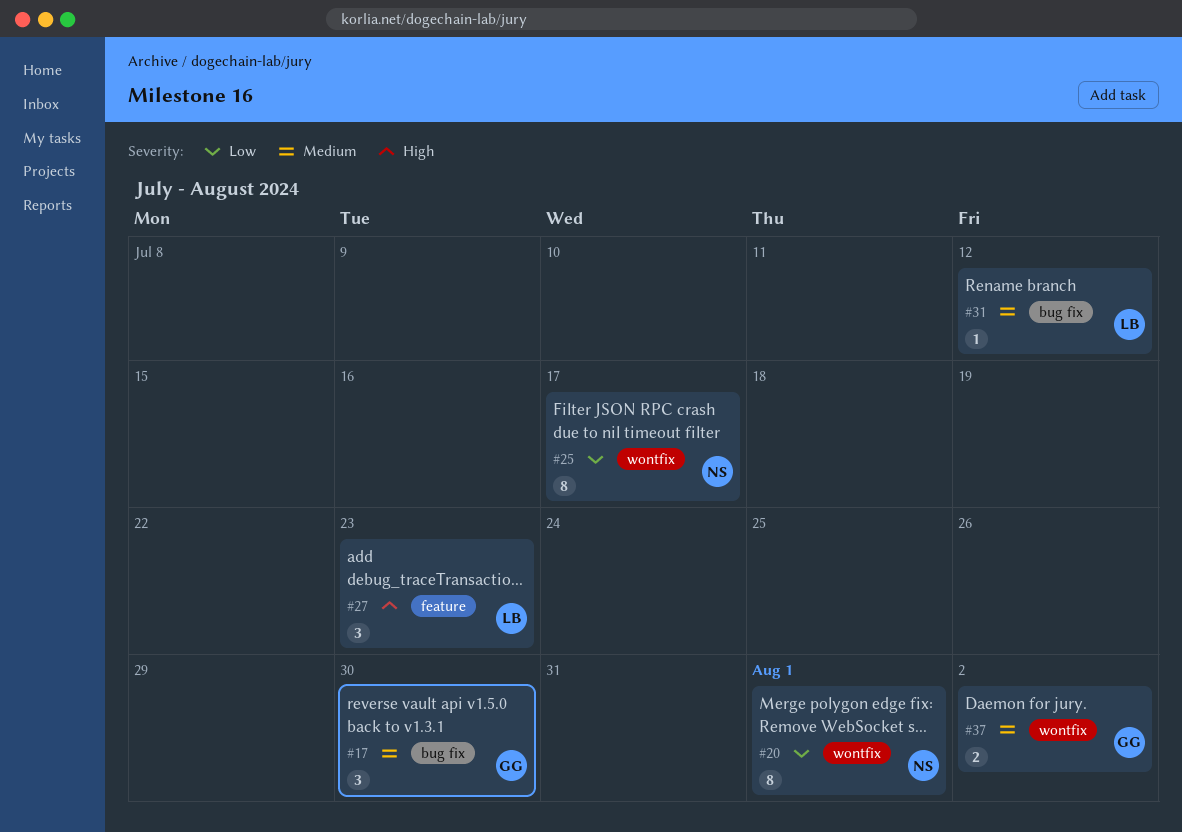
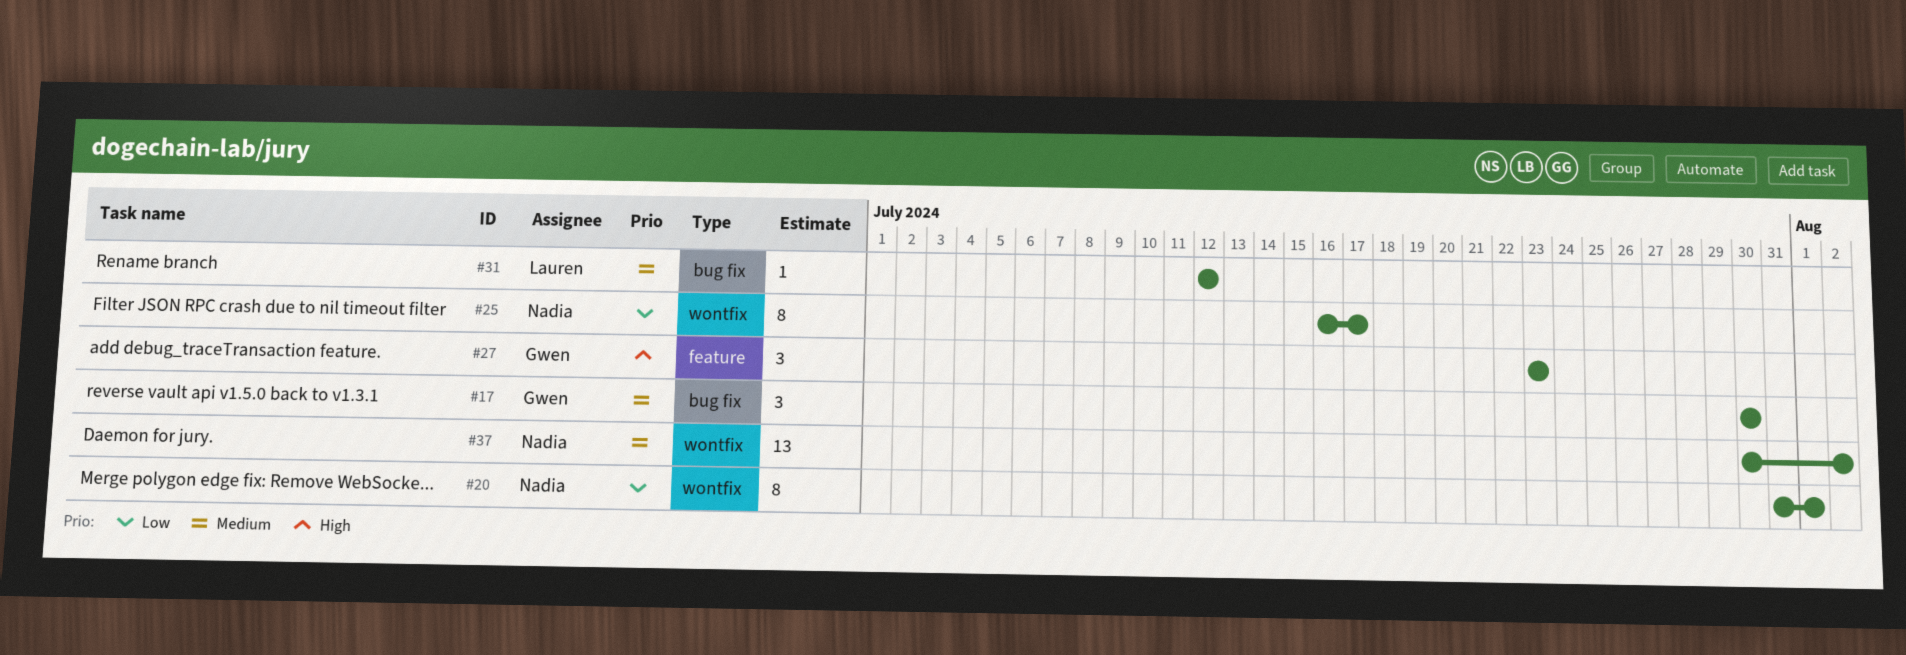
#27, owner: Lauren -> Gwen
#37, owner: Gwen -> Nadia
#37, estimate: 2 -> 13

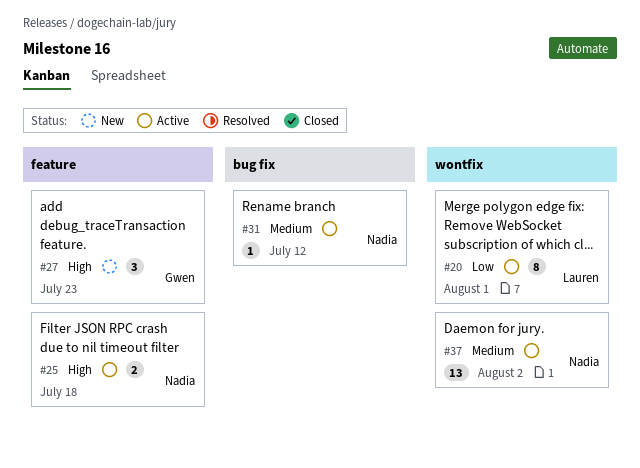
#17: present -> none
#20, owner: Nadia -> Lauren
#25, priority: Low -> High
#25, label: wontfix -> feature
#25, estimate: 8 -> 2
#25, due: Jul 17 -> Jul 18
#31, owner: Lauren -> Nadia

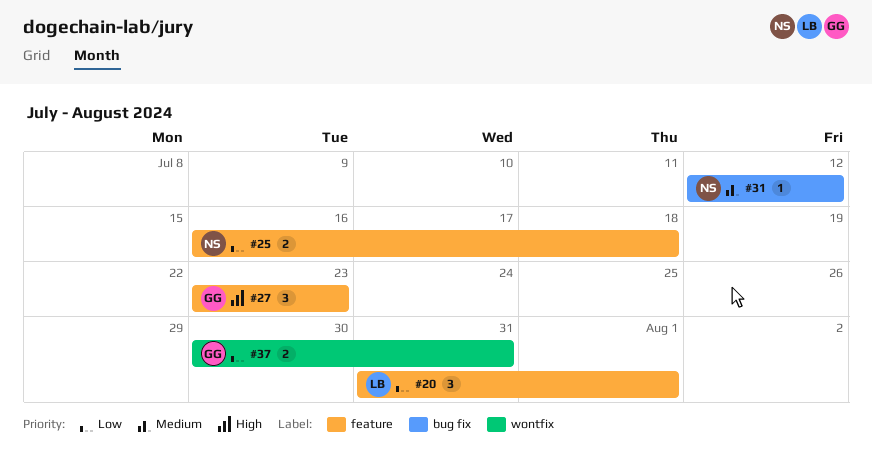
#20, label: wontfix -> feature
#20, estimate: 8 -> 3
#25, priority: High -> Low
#37, owner: Nadia -> Gwen
#37, priority: Medium -> Low
#37, estimate: 13 -> 2
#37, due: Aug 2 -> Jul 31

